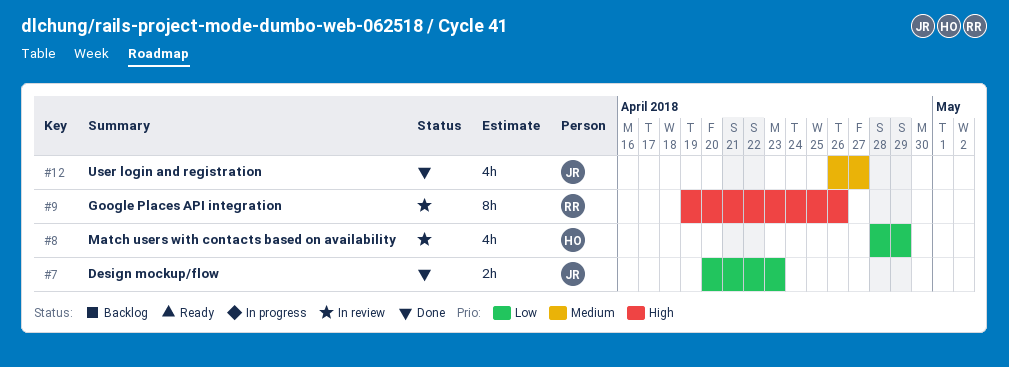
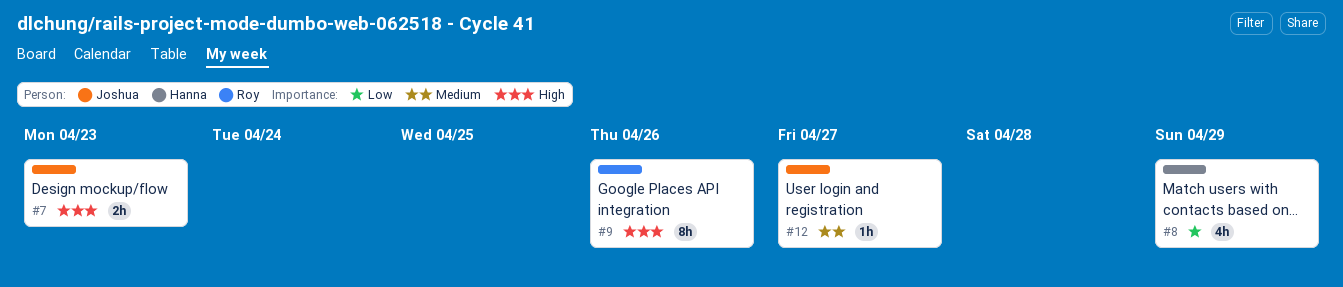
#7, priority: Low -> High
#12, estimate: 4h -> 1h

